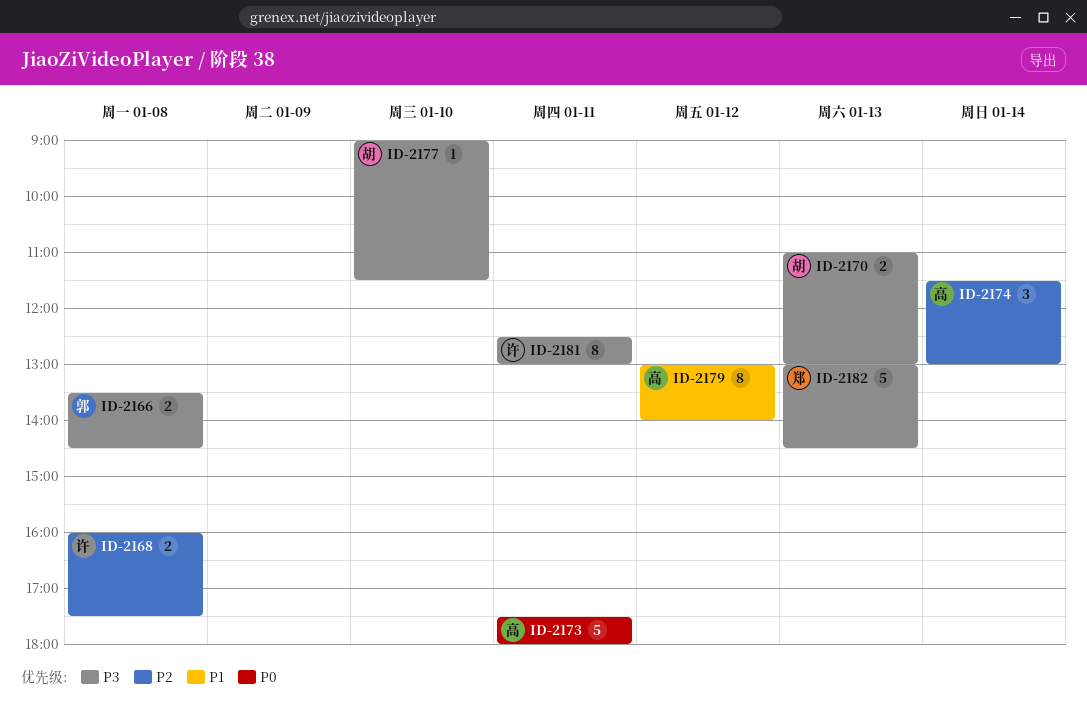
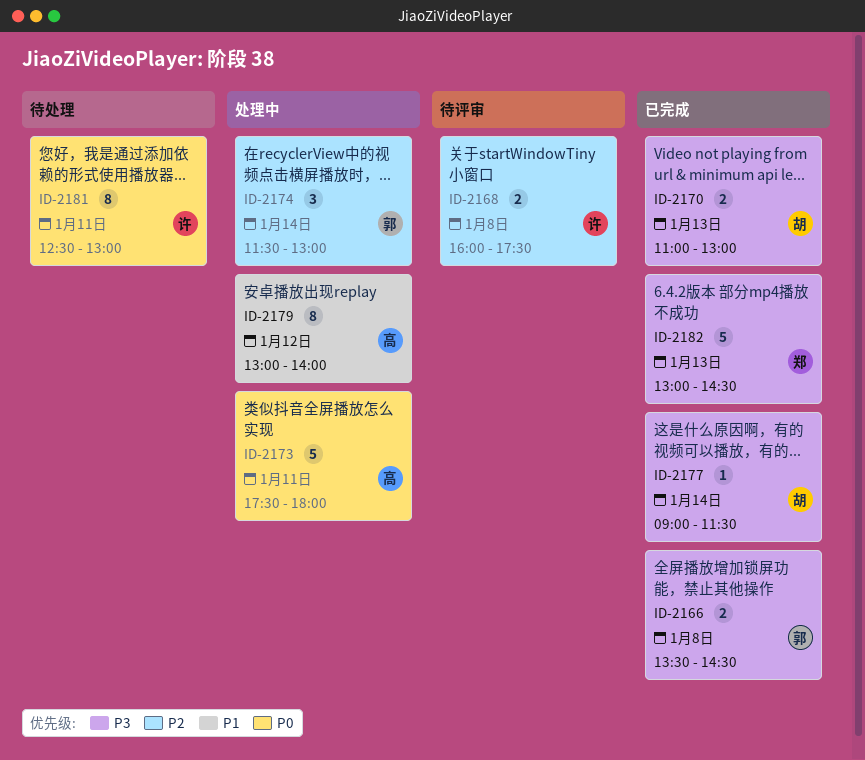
ID-2174, owner: 高 -> 郭
ID-2177, day: Jan 10 -> Jan 14
ID-2181, priority: P3 -> P0

